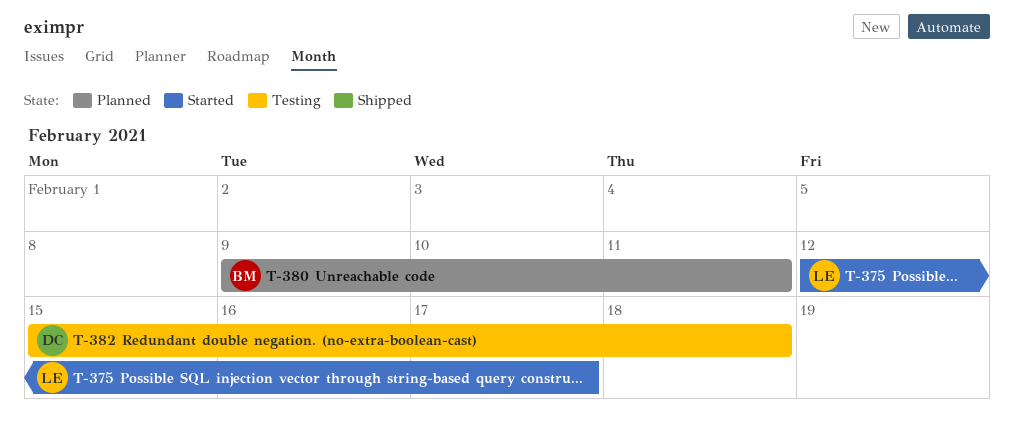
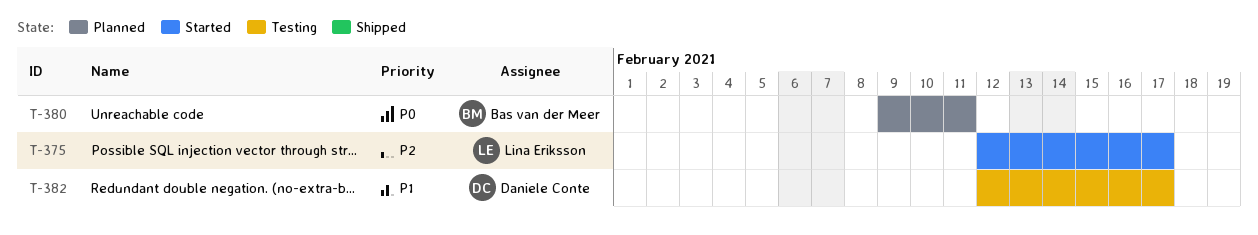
T-382, start: Feb 15 -> Feb 12
T-382, due: Feb 18 -> Feb 17

